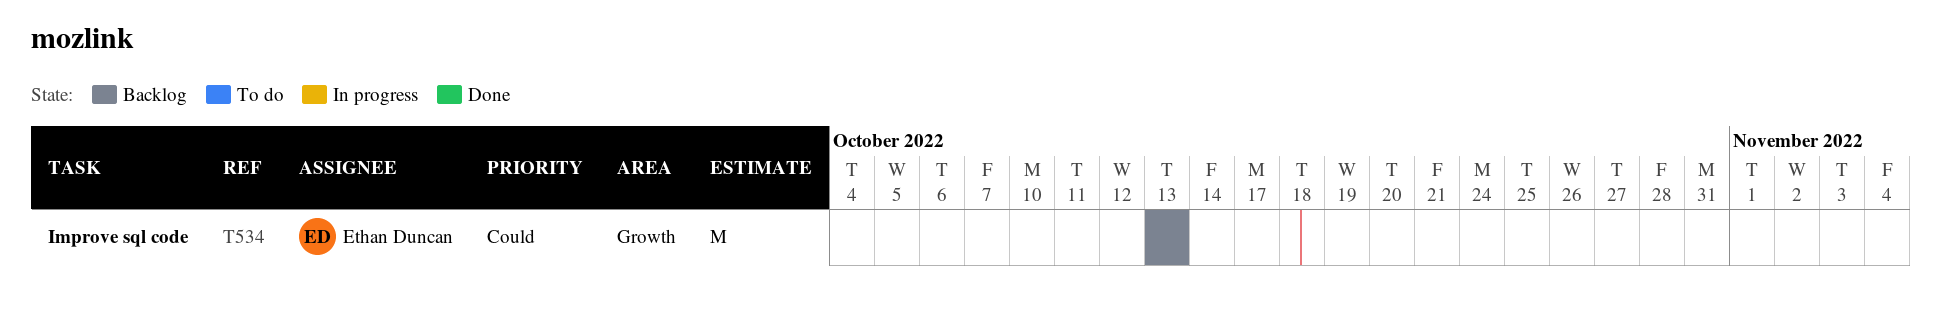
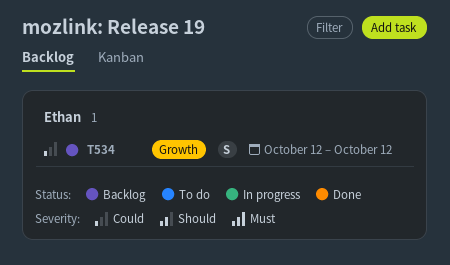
T534, estimate: M -> S
T534, start: Oct 13 -> Oct 12
T534, due: Oct 13 -> Oct 12

